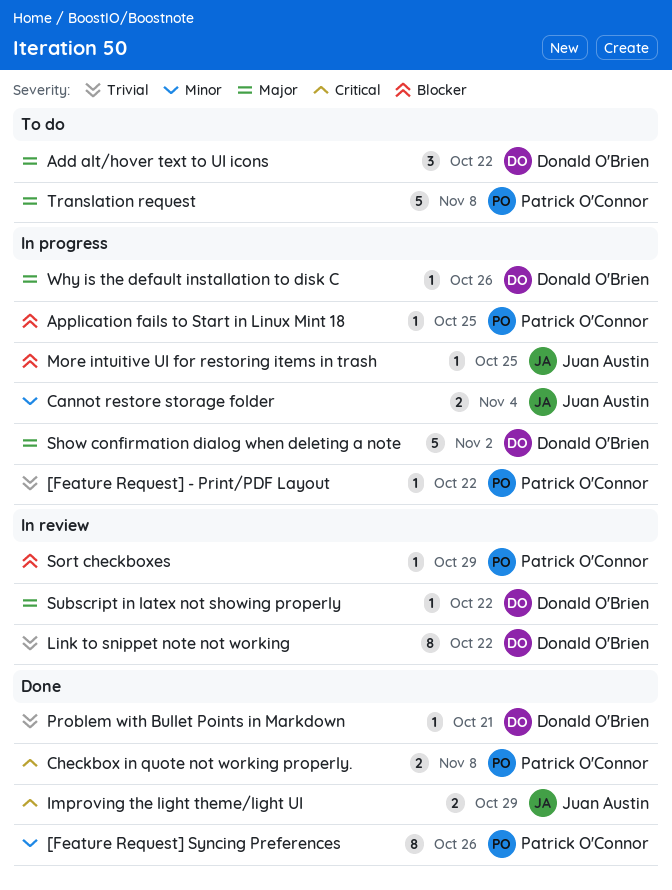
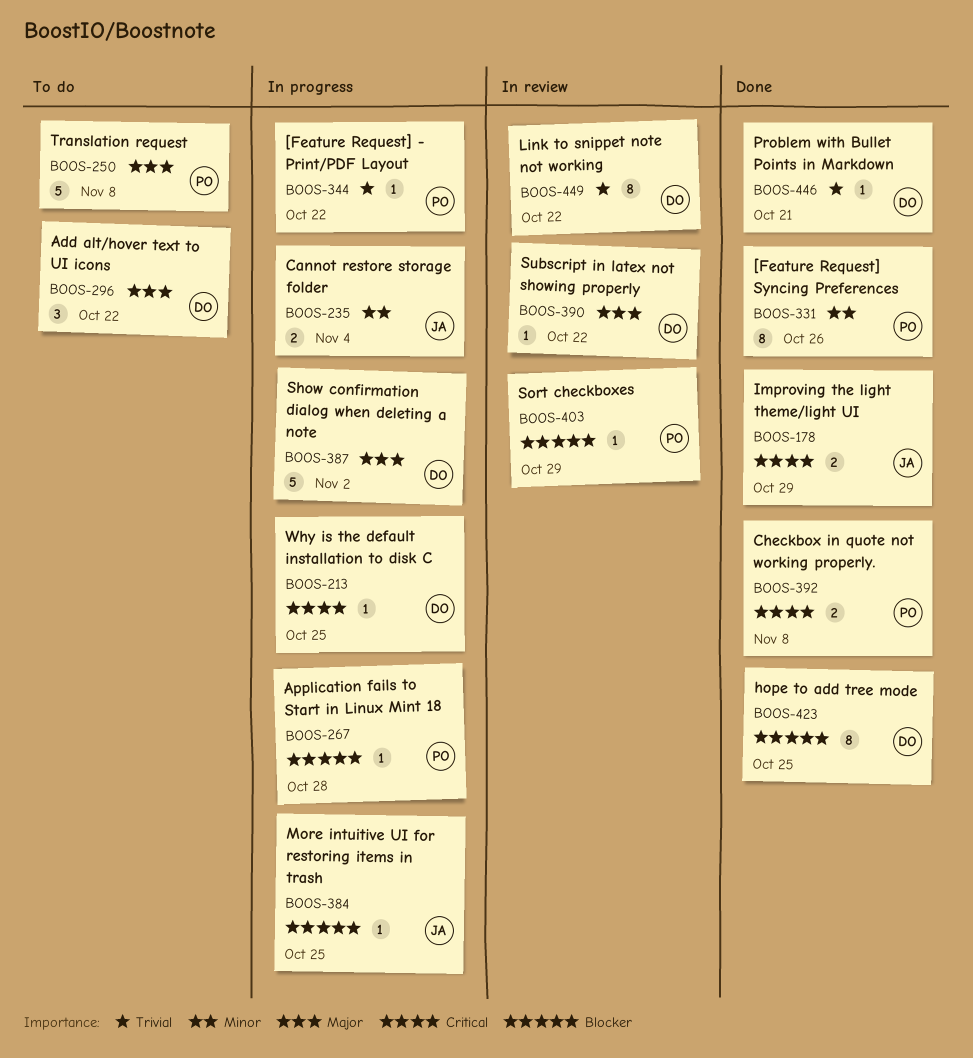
Application fails to Start in Linux Mint 18, due: Oct 25 -> Oct 28
hope to add tree mode: none -> present
Why is the default installation to disk C, priority: Major -> Critical
Why is the default installation to disk C, due: Oct 26 -> Oct 25

